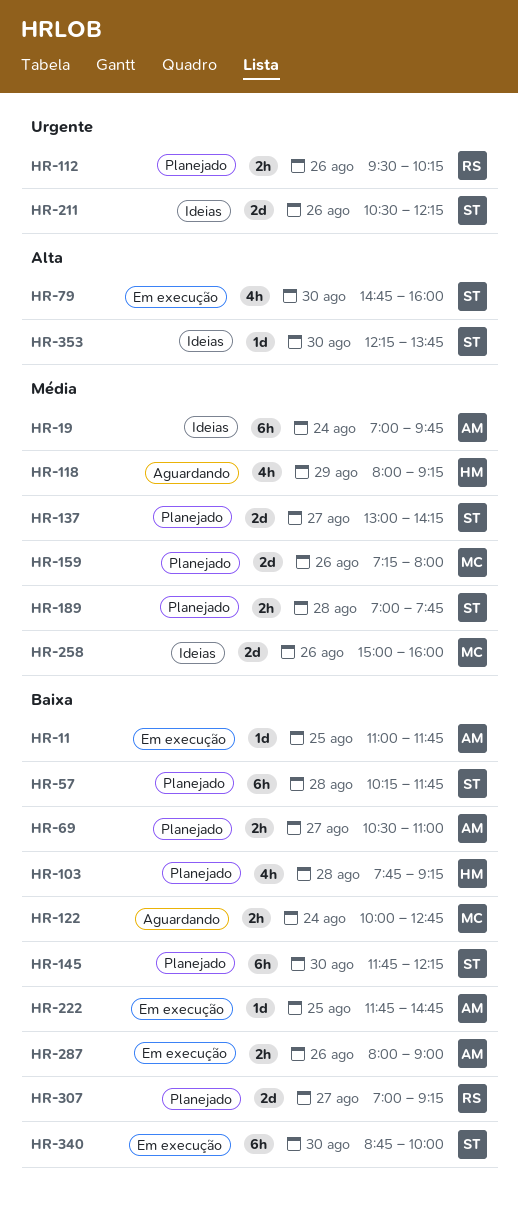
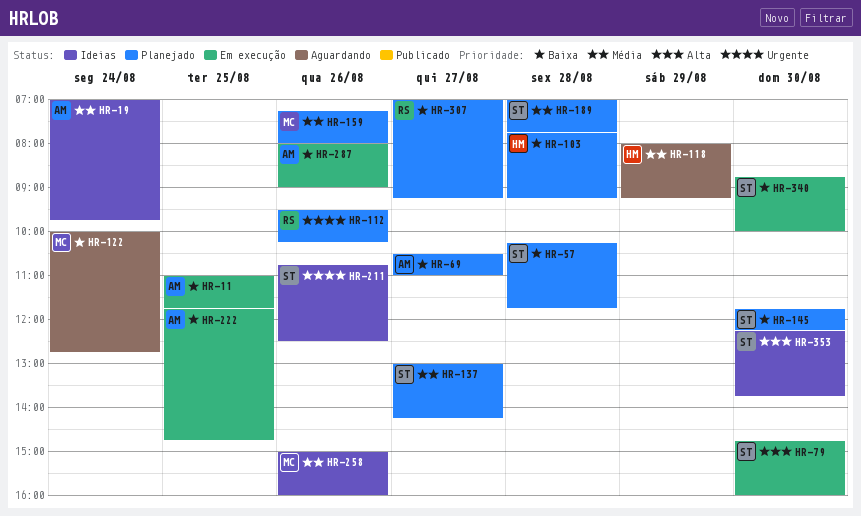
HR-211, begins: 10:30 -> 10:45
HR-211, ends: 12:15 -> 12:30

